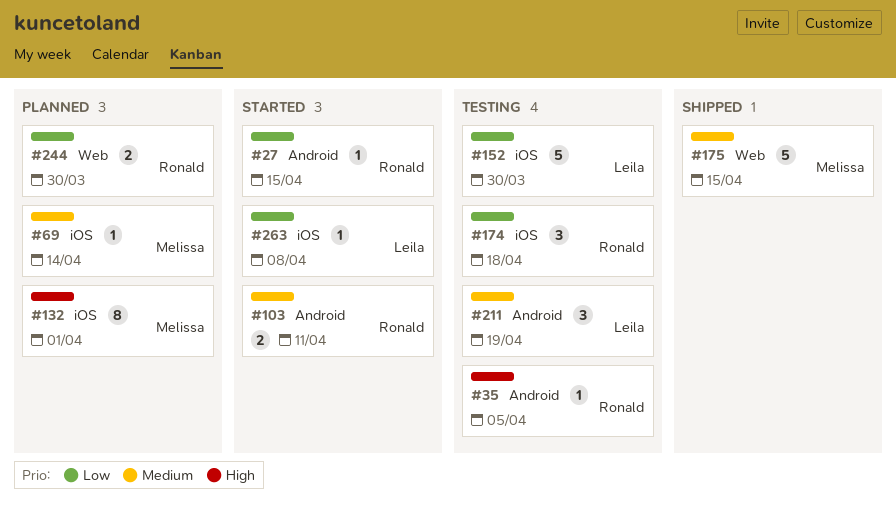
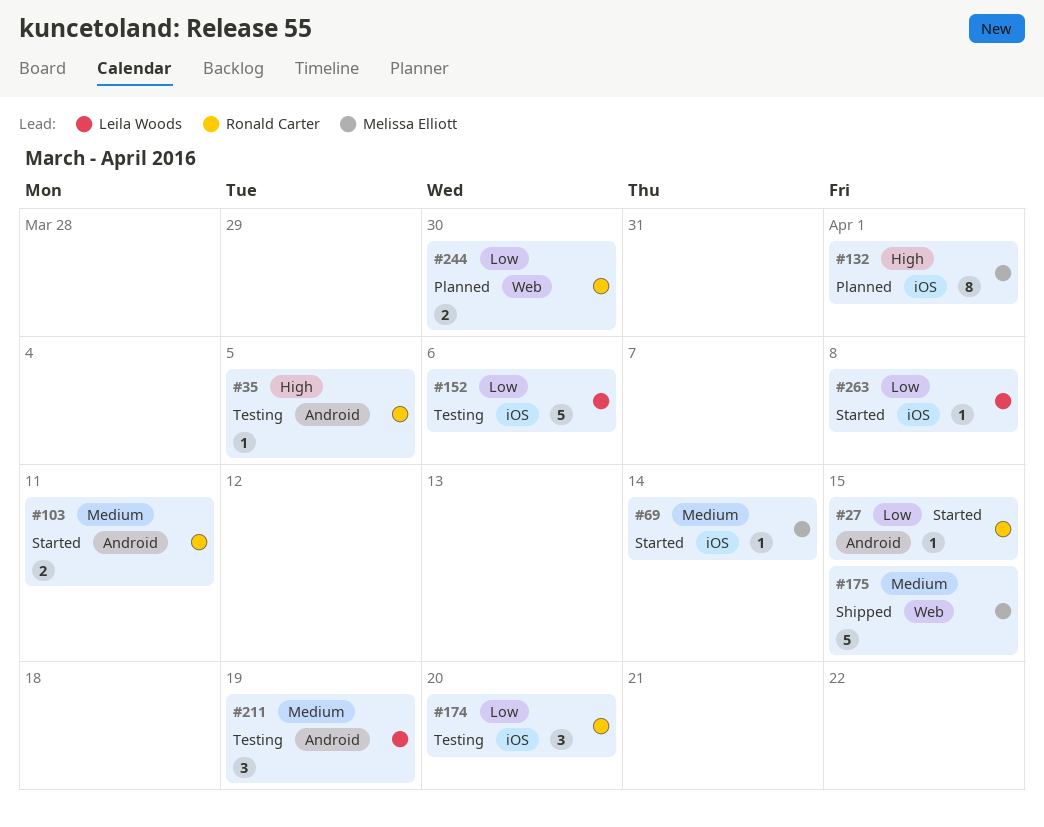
#69, status: Planned -> Started
#152, due: Mar 30 -> Apr 6
#174, due: Apr 18 -> Apr 20

